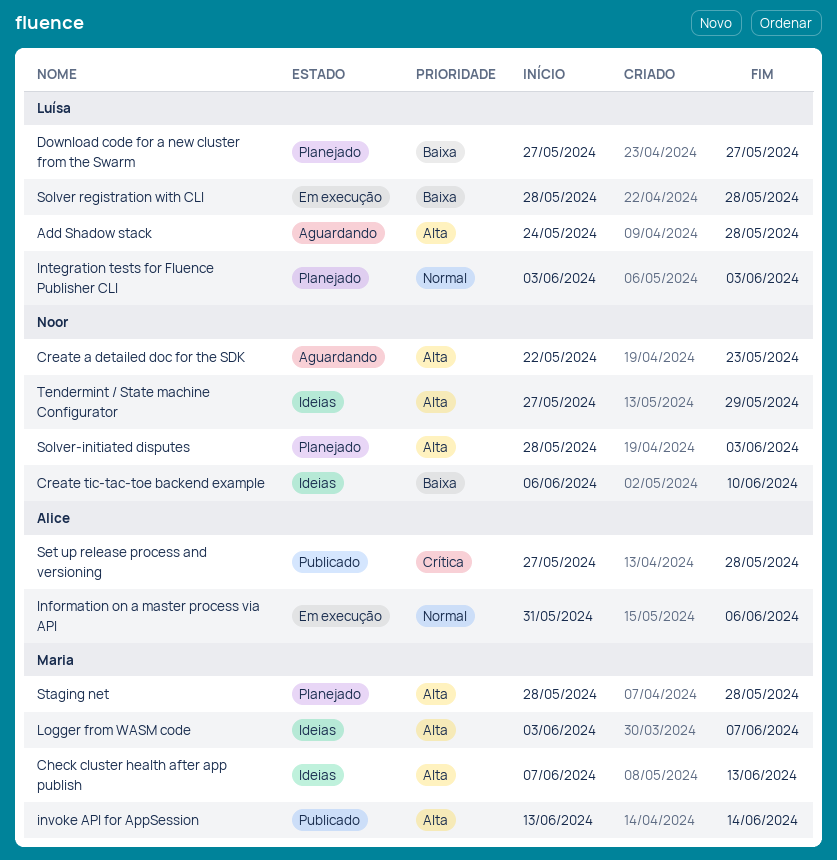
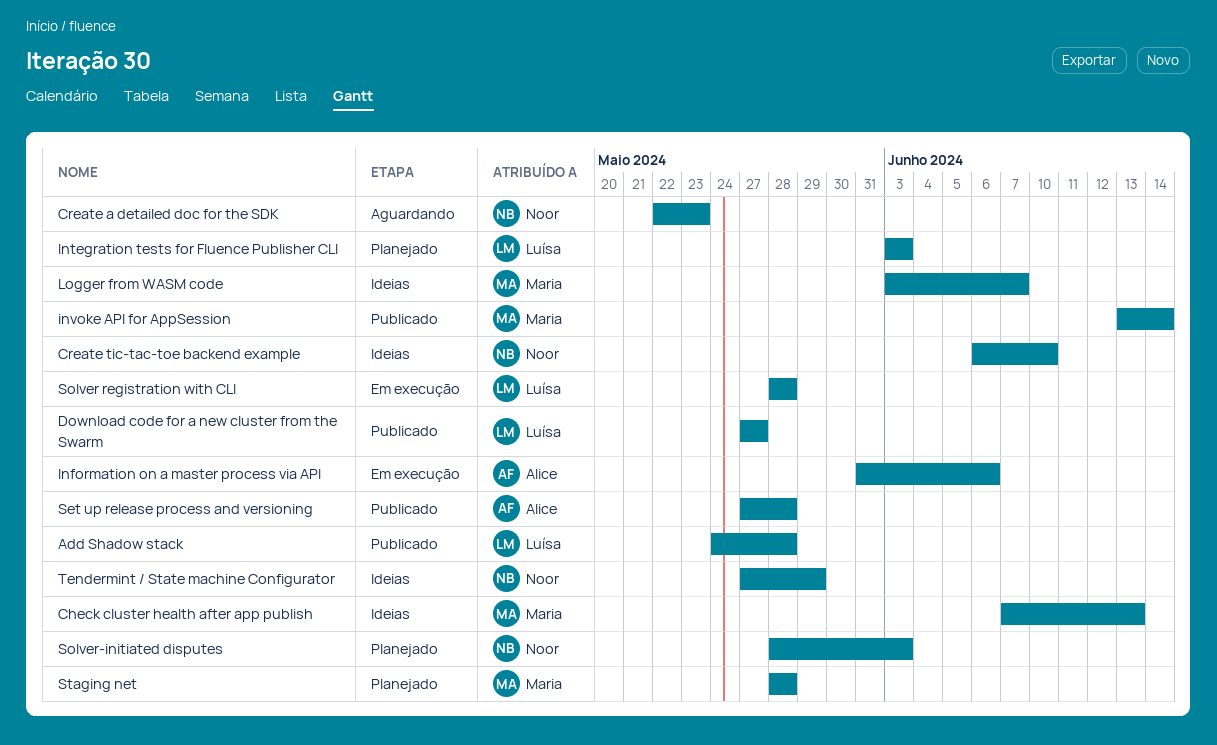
Add Shadow stack, status: Aguardando -> Publicado
Download code for a new cluster from the Swarm, status: Planejado -> Publicado

